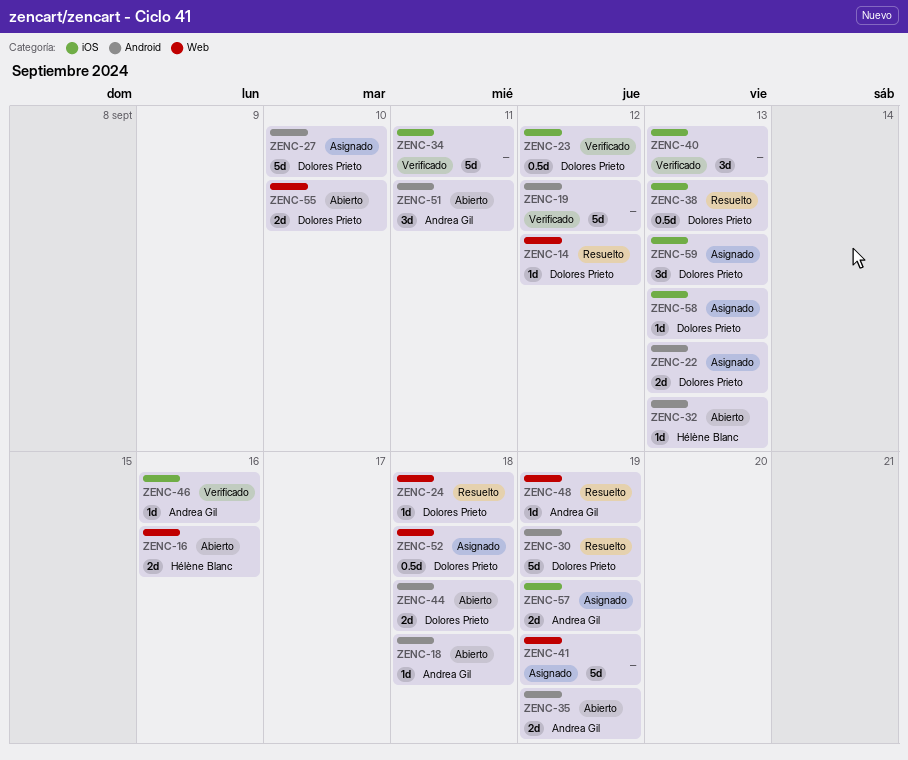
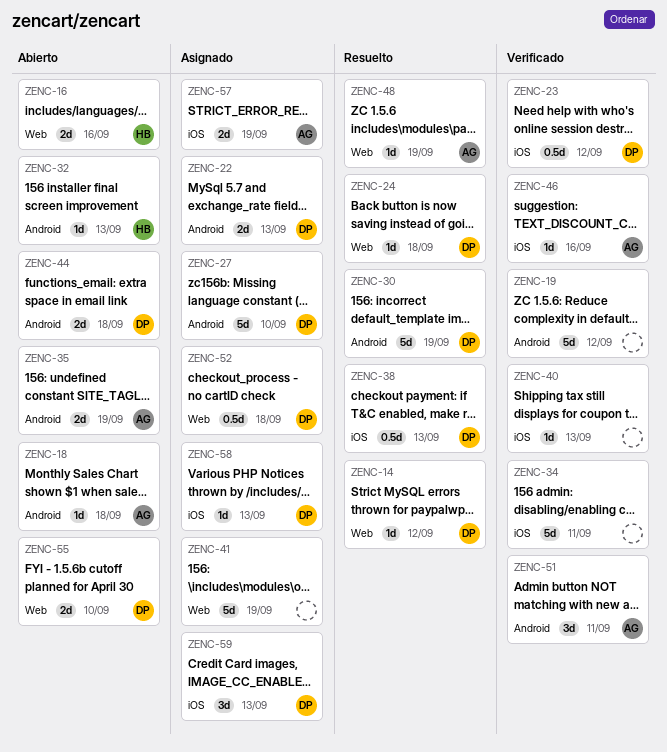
ZENC-40, estimate: 3d -> 1d
ZENC-51, status: Abierto -> Verificado

